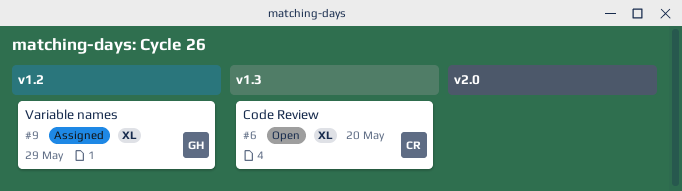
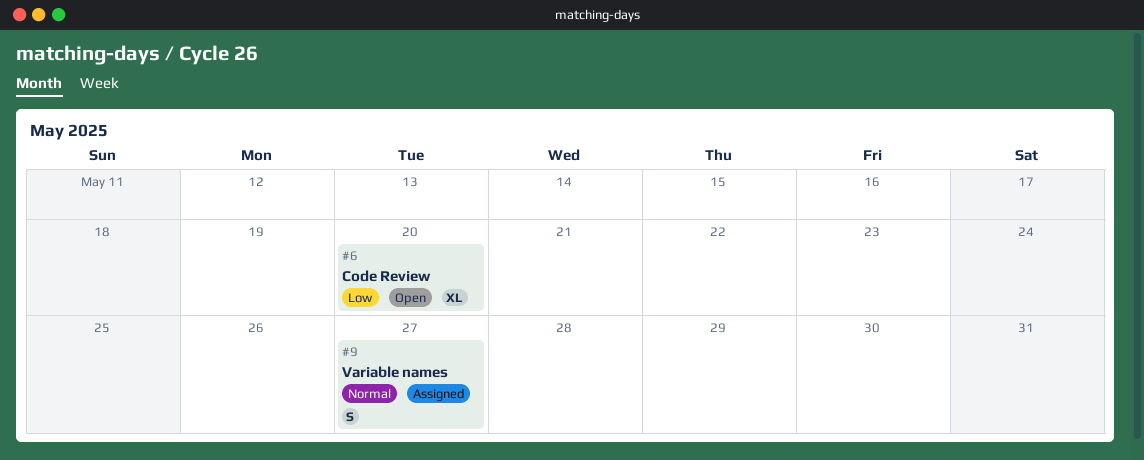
#9, estimate: XL -> S
#9, due: May 29 -> May 27

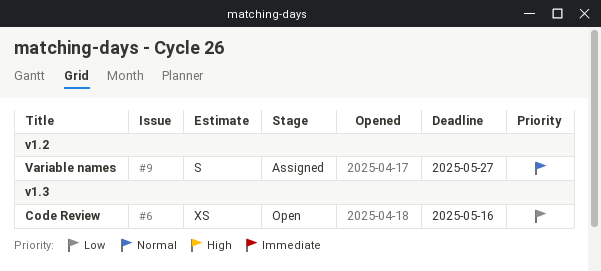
#6, estimate: XL -> XS
#6, due: May 20 -> May 16

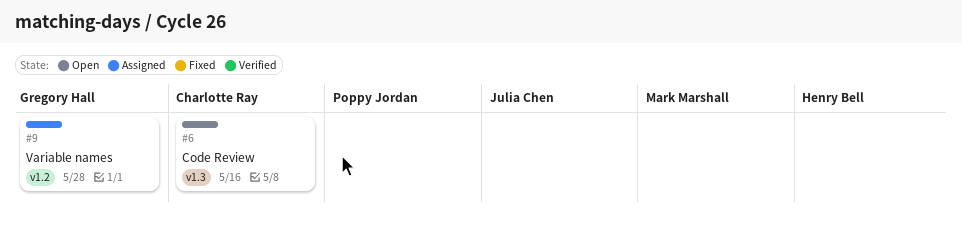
#9, due: May 27 -> May 28

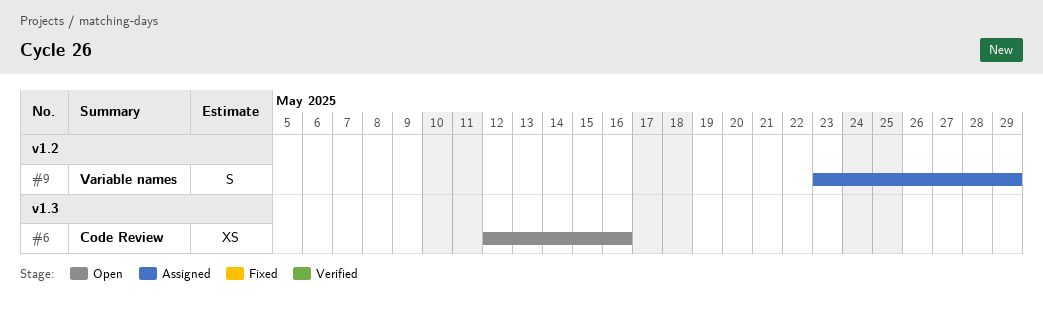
#9, due: May 28 -> May 29

